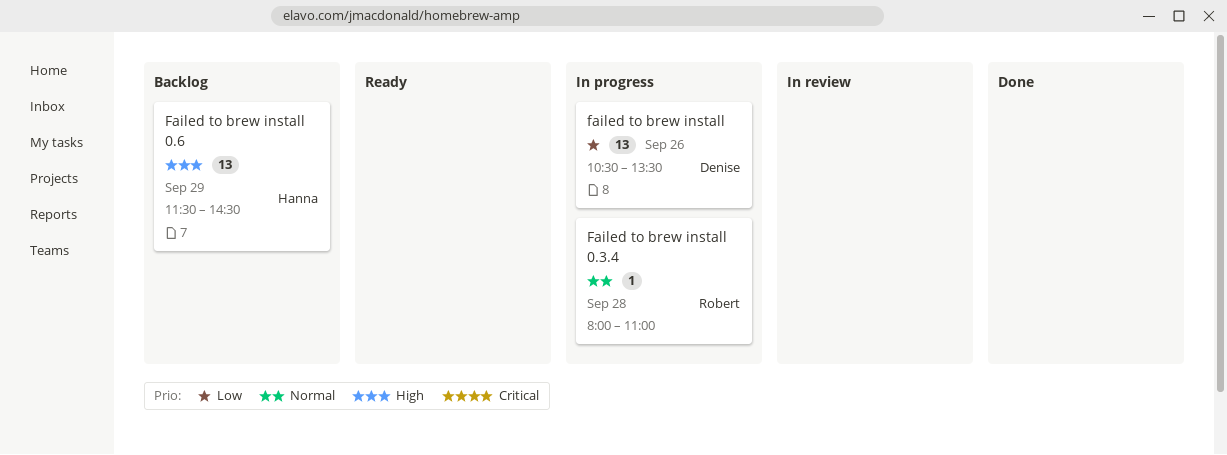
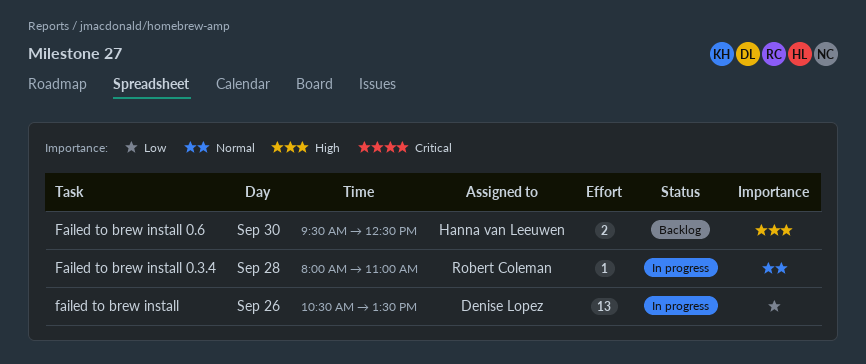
Failed to brew install 0.6, estimate: 13 -> 2
Failed to brew install 0.6, day: Sep 29 -> Sep 30
Failed to brew install 0.6, begins: 11:30 -> 09:30
Failed to brew install 0.6, ends: 14:30 -> 12:30

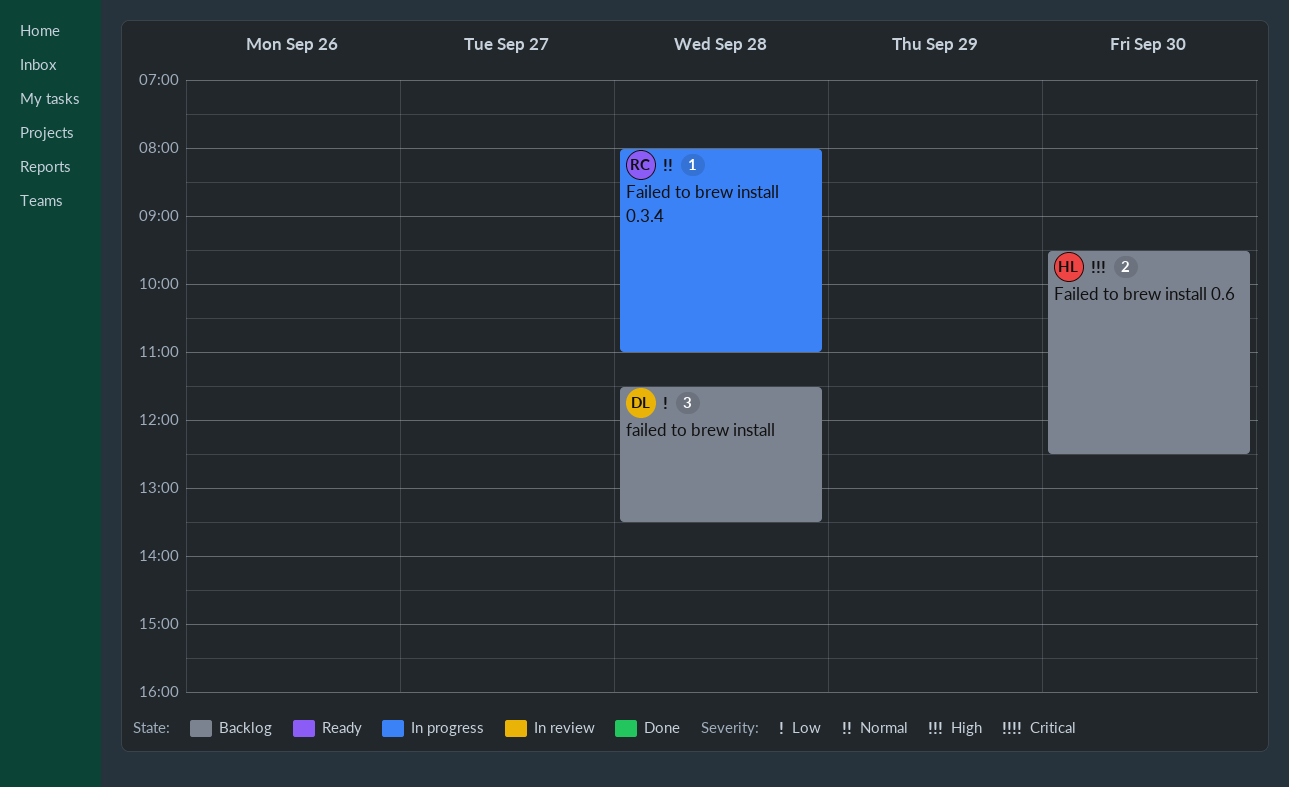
failed to brew install, status: In progress -> Backlog
failed to brew install, estimate: 13 -> 3
failed to brew install, day: Sep 26 -> Sep 28
failed to brew install, begins: 10:30 -> 11:30

